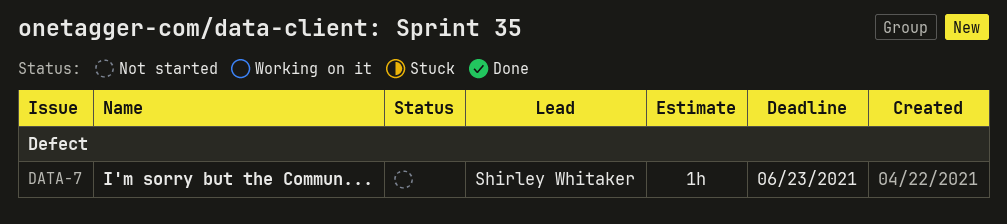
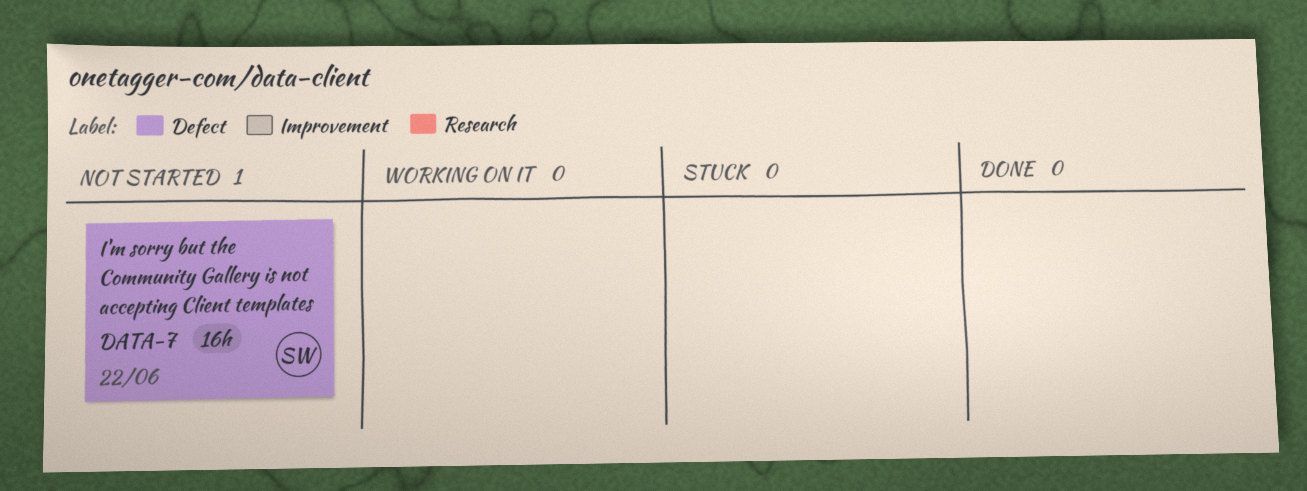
DATA-7, estimate: 1h -> 16h
DATA-7, due: Jun 23 -> Jun 22

